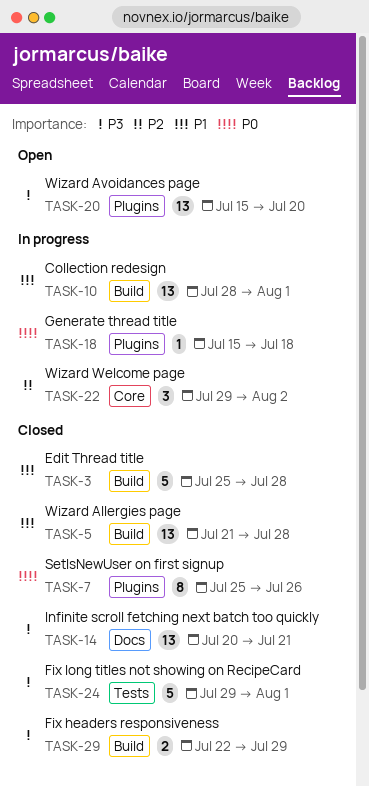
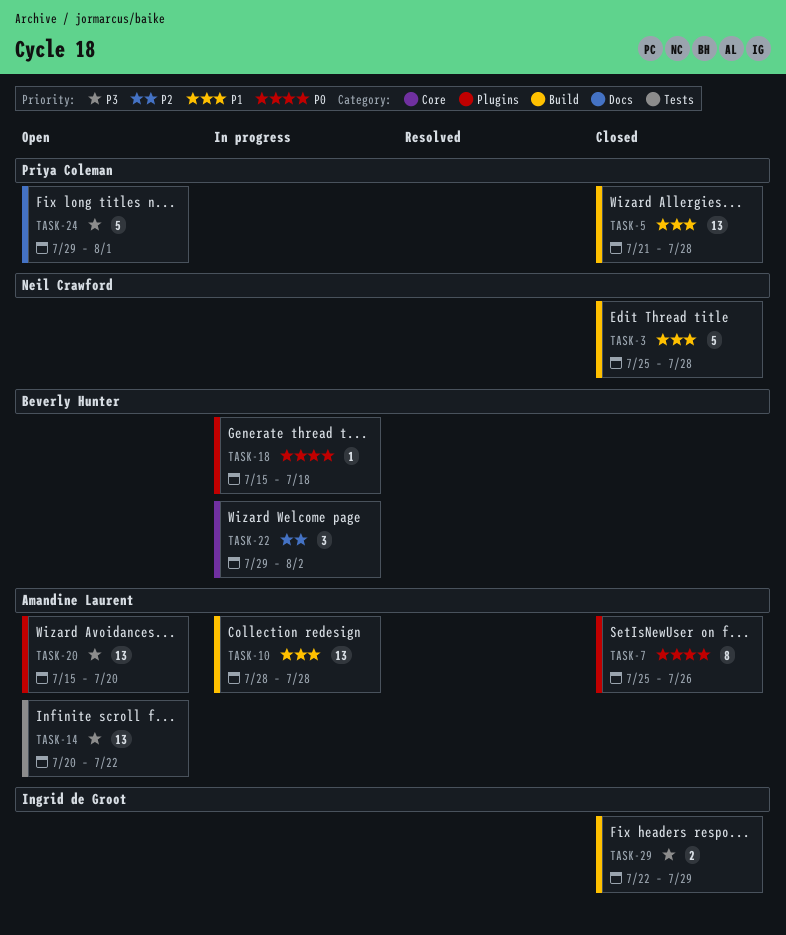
TASK-10, due: Aug 1 -> Jul 28
TASK-14, status: Closed -> Open
TASK-14, label: Docs -> Tests
TASK-14, due: Jul 21 -> Jul 22
TASK-24, status: Closed -> Open
TASK-24, label: Tests -> Docs

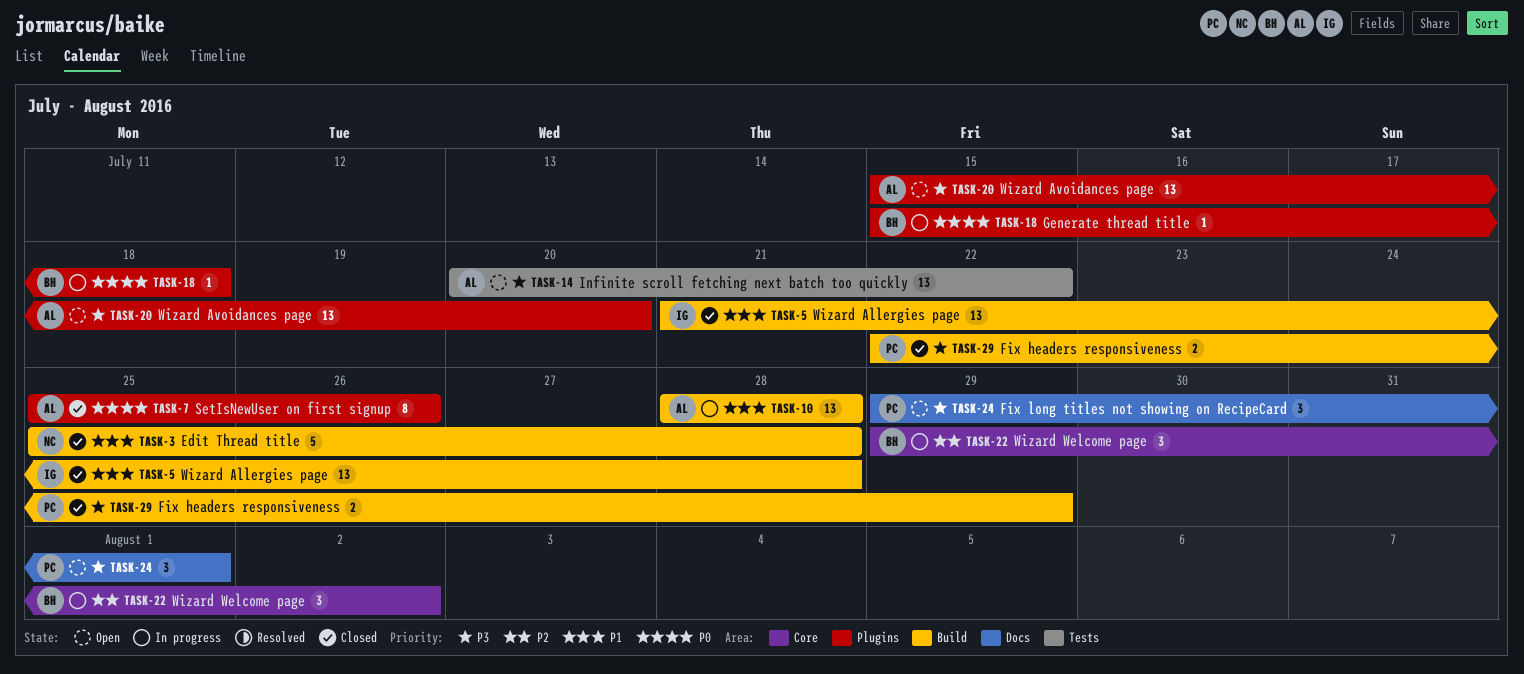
TASK-5, owner: Priya Coleman -> Ingrid de Groot
TASK-24, estimate: 5 -> 3
TASK-29, owner: Ingrid de Groot -> Priya Coleman

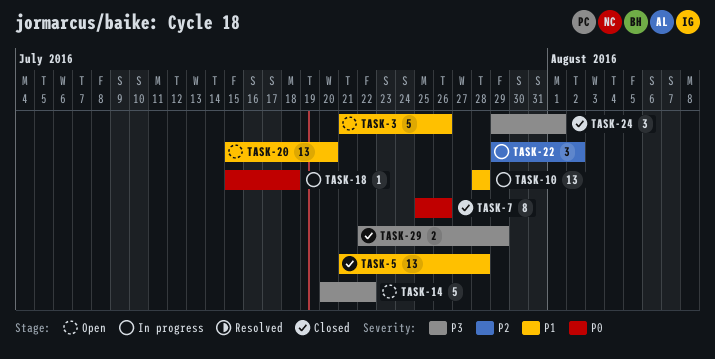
TASK-3, status: Closed -> Open
TASK-3, start: Jul 25 -> Jul 21
TASK-3, due: Jul 28 -> Jul 26
TASK-14, estimate: 13 -> 5
TASK-20, priority: P3 -> P1
TASK-24, status: Open -> Closed

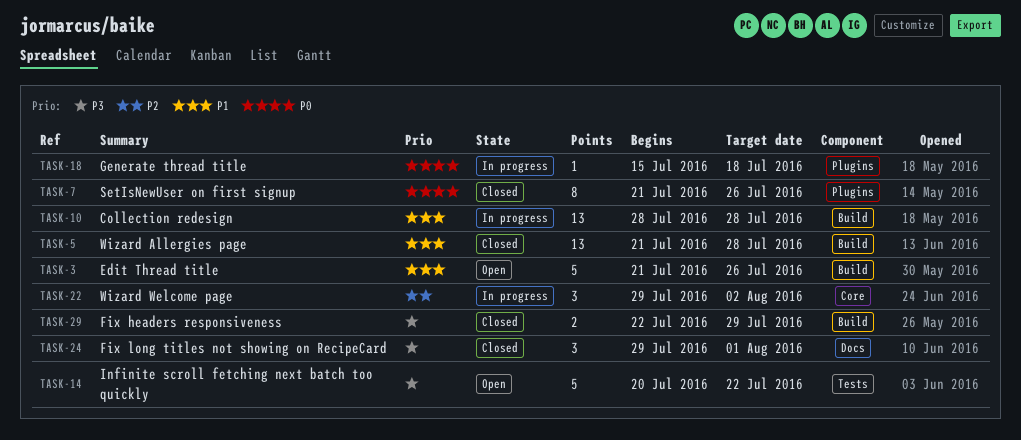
TASK-7, start: Jul 25 -> Jul 21
TASK-20: present -> none

